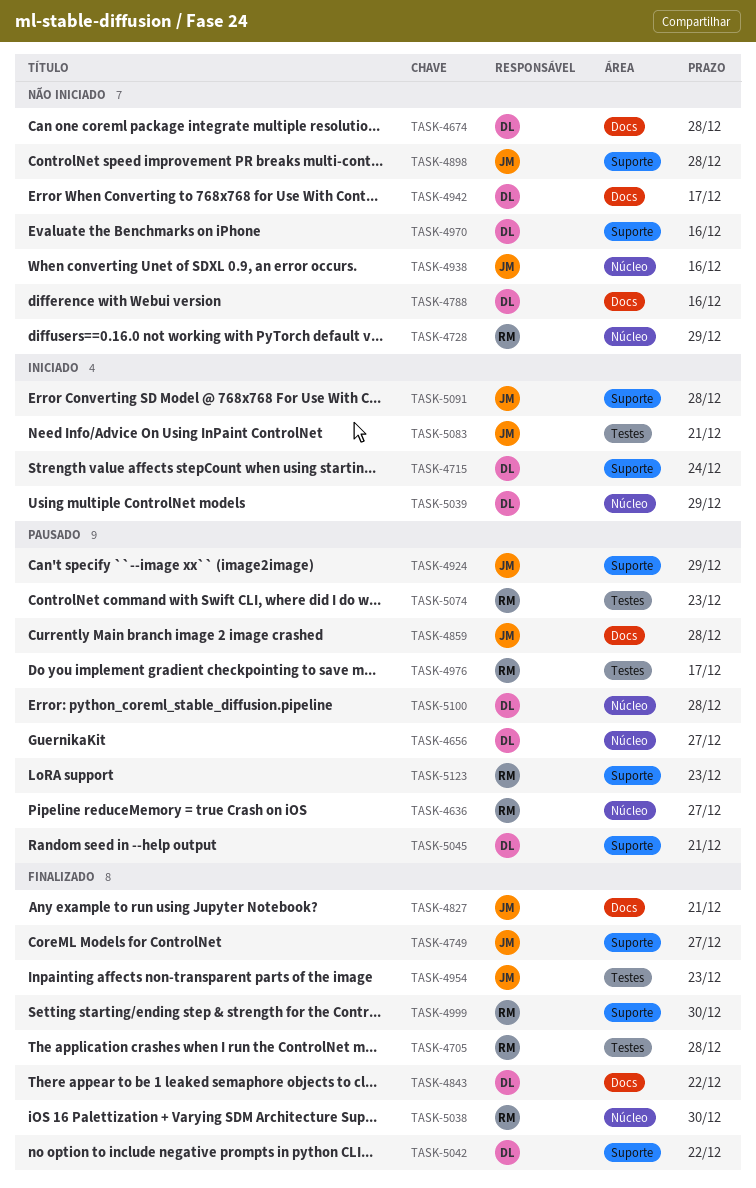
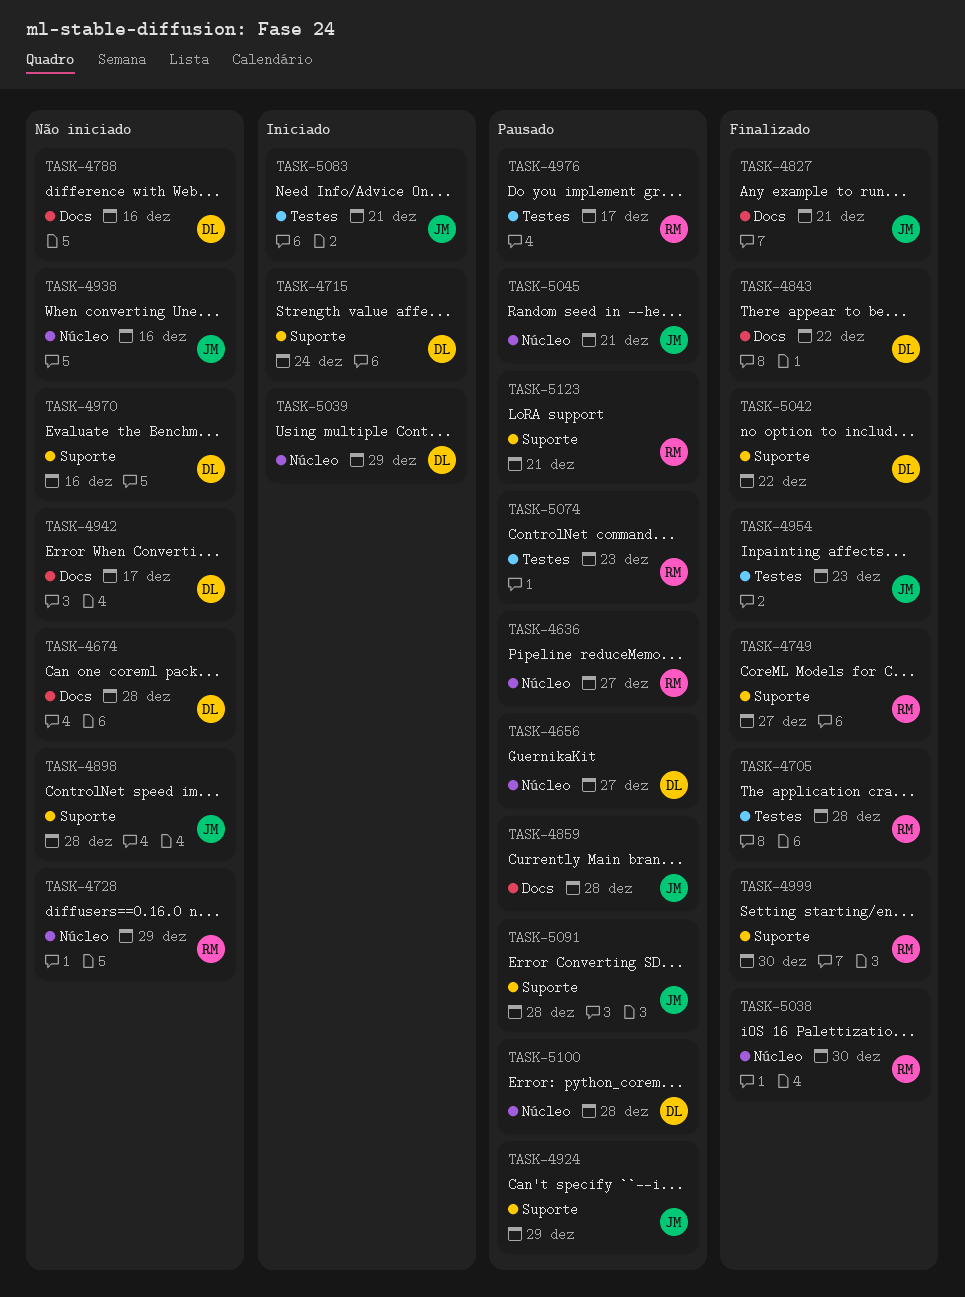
TASK-4749, owner: JM -> RM
TASK-5045, owner: DL -> JM
TASK-5045, label: Suporte -> Núcleo
TASK-5091, status: Iniciado -> Pausado
TASK-5123, due: Dec 23 -> Dec 21

